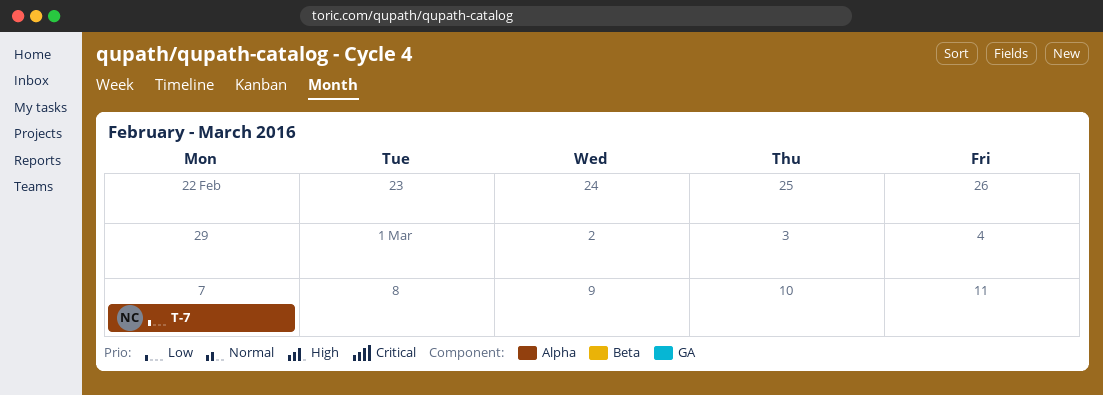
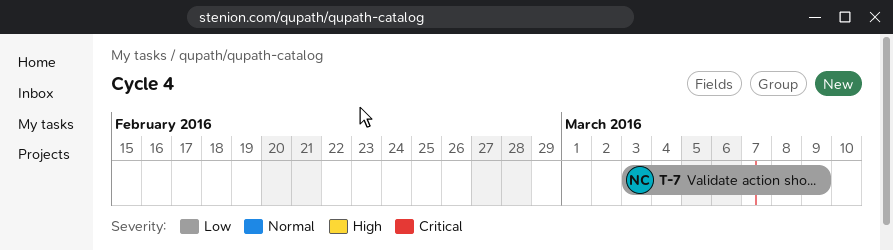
T-7, start: Mar 7 -> Mar 3
T-7, due: Mar 7 -> Mar 9

